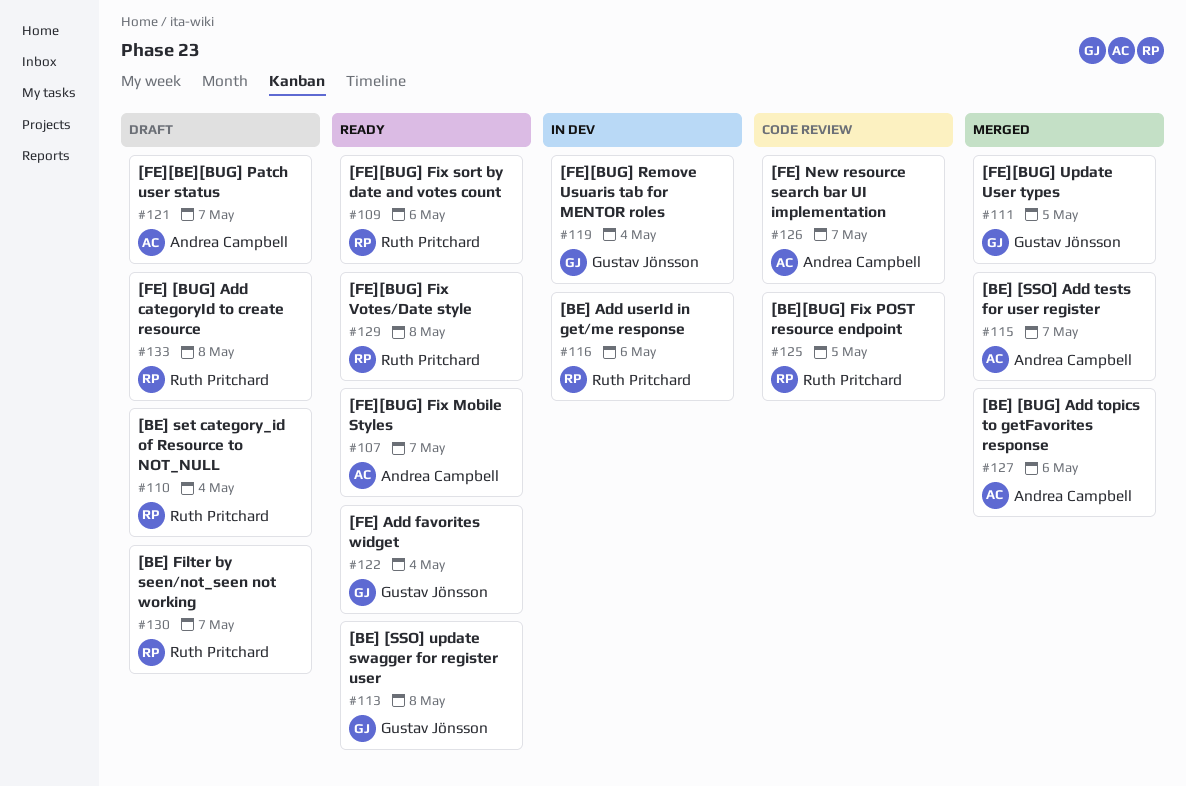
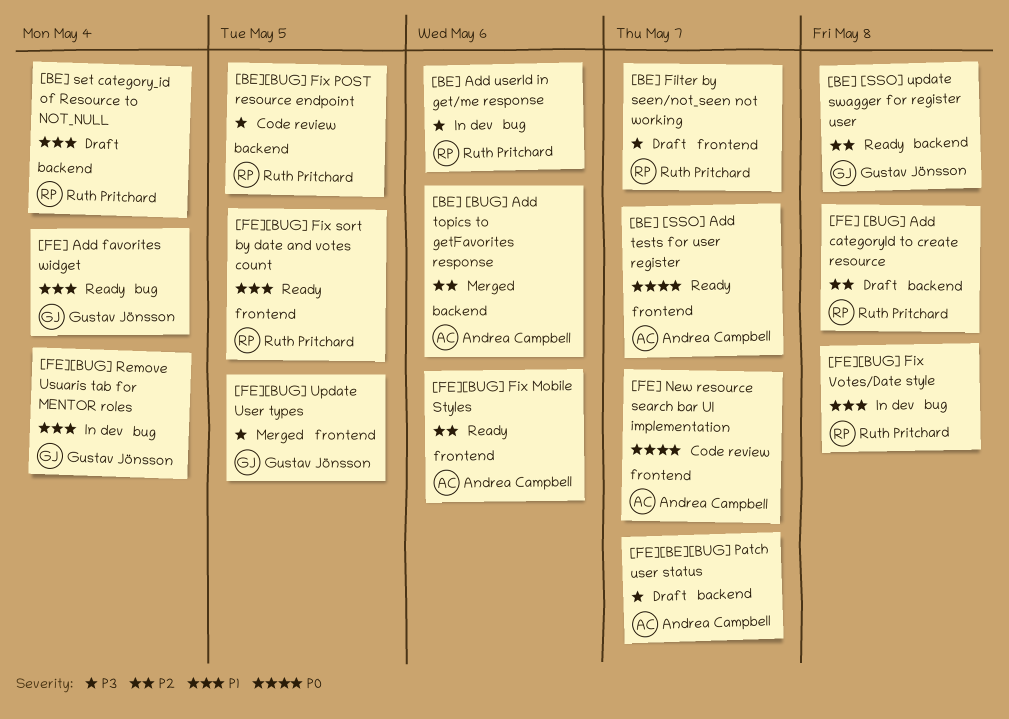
[BE] [SSO] Add tests for user register, status: Merged -> Ready
[FE][BUG] Fix Mobile Styles, due: May 7 -> May 6
[FE][BUG] Fix sort by date and votes count, due: May 6 -> May 5
[FE][BUG] Fix Votes/Date style, status: Ready -> In dev

